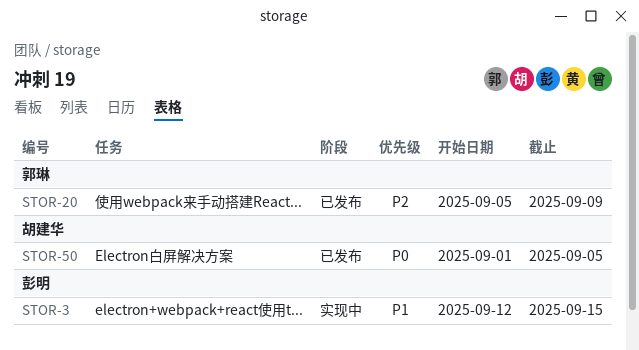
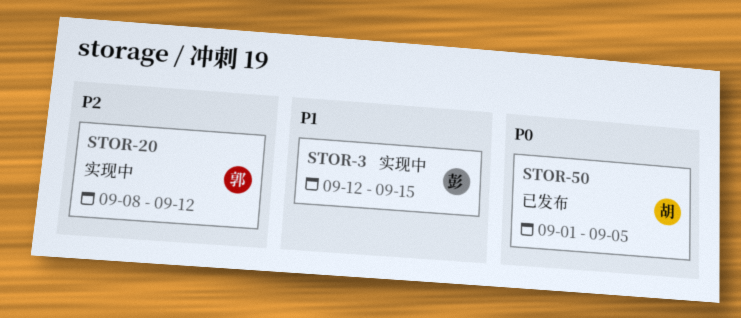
STOR-20, status: 已发布 -> 实现中
STOR-20, start: Sep 5 -> Sep 8
STOR-20, due: Sep 9 -> Sep 12

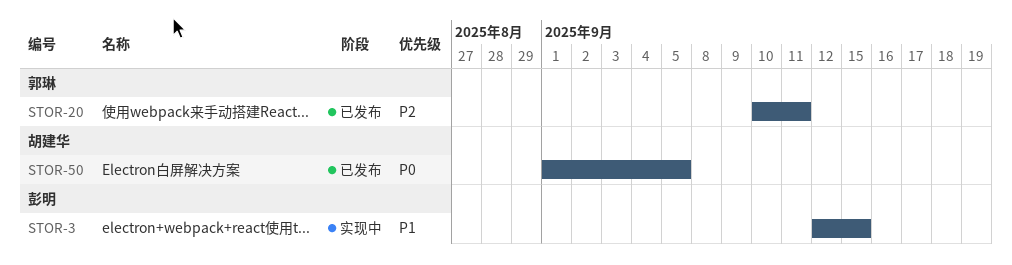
STOR-20, status: 实现中 -> 已发布
STOR-20, start: Sep 8 -> Sep 10
STOR-20, due: Sep 12 -> Sep 11

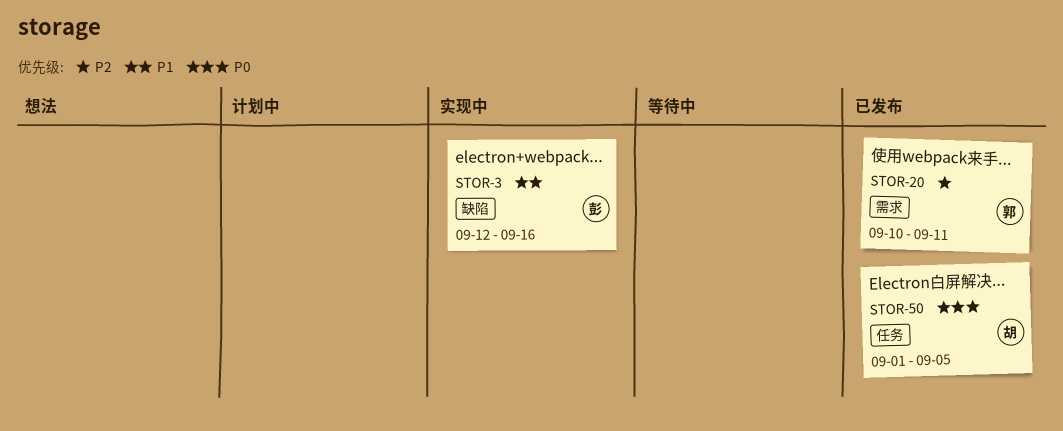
STOR-3, due: Sep 15 -> Sep 16

